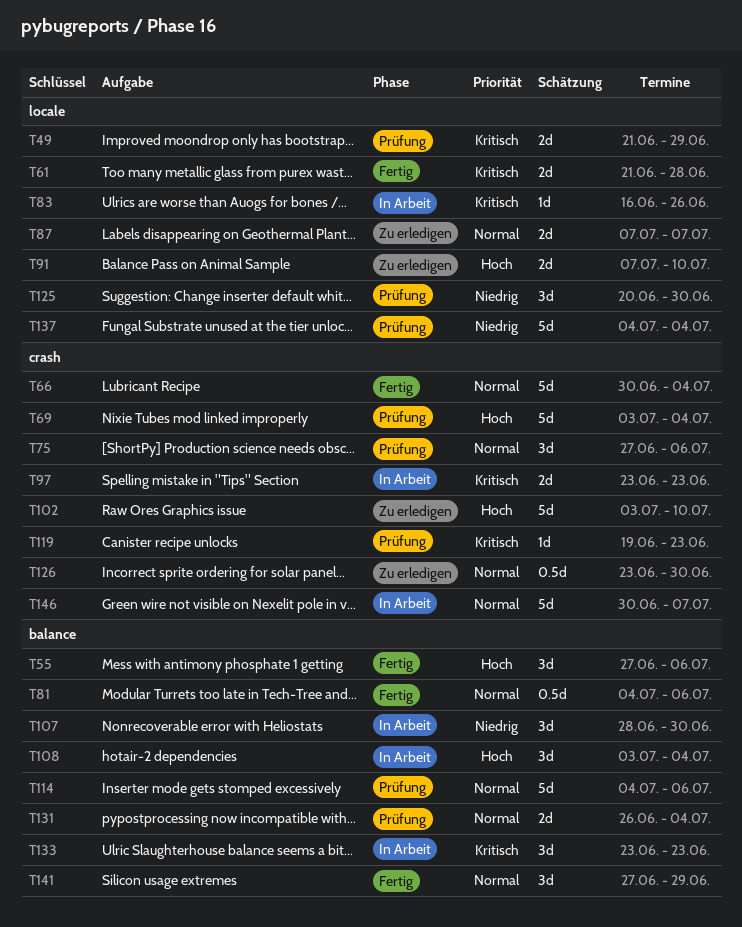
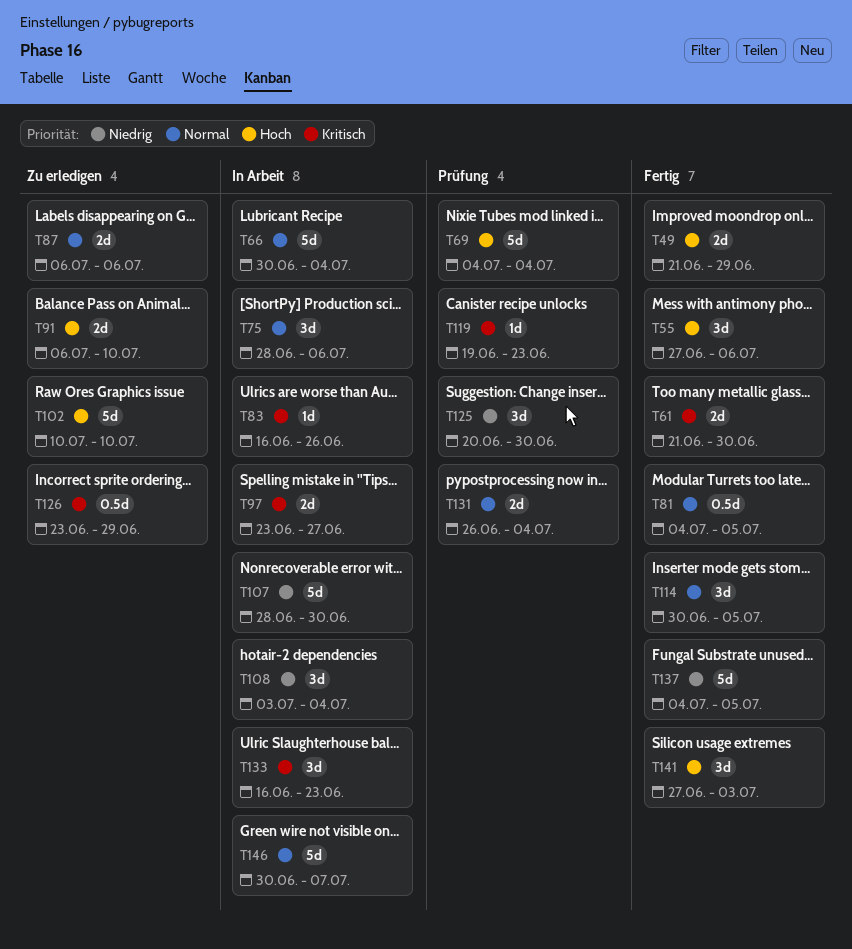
T49, status: Prüfung -> Fertig
T49, priority: Kritisch -> Hoch
T61, due: Jun 28 -> Jun 30
T66, status: Fertig -> In Arbeit
T69, start: Jul 3 -> Jul 4
T75, status: Prüfung -> In Arbeit
T75, start: Jun 27 -> Jun 28
T81, due: Jul 6 -> Jul 5
T87, start: Jul 7 -> Jul 6
T87, due: Jul 7 -> Jul 6
T91, start: Jul 7 -> Jul 6
T97, due: Jun 23 -> Jun 27
T102, start: Jul 3 -> Jul 10
T107, estimate: 3d -> 5d
T108, priority: Hoch -> Niedrig
T114, status: Prüfung -> Fertig
T114, estimate: 5d -> 3d
T114, start: Jul 4 -> Jun 30
T114, due: Jul 6 -> Jul 5
T126, priority: Normal -> Kritisch
T126, due: Jun 30 -> Jun 29
T133, start: Jun 23 -> Jun 16
T137, status: Prüfung -> Fertig
T137, due: Jul 4 -> Jul 5
T141, priority: Normal -> Hoch
T141, due: Jun 29 -> Jul 3

